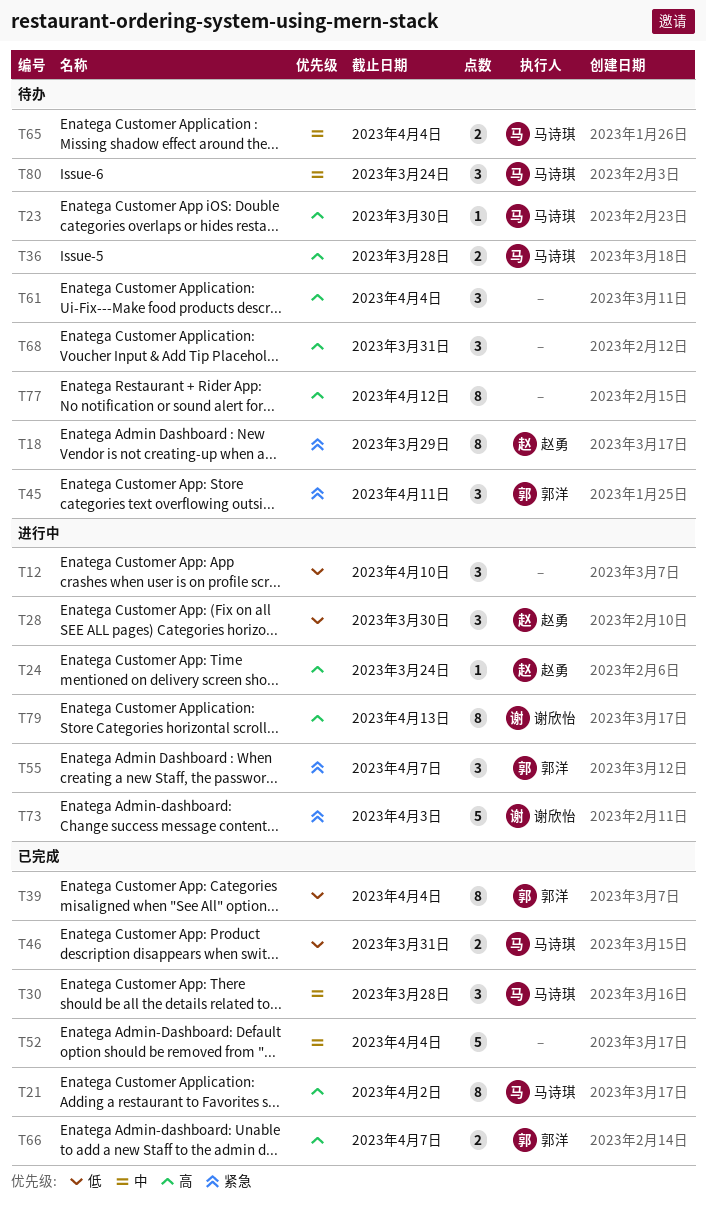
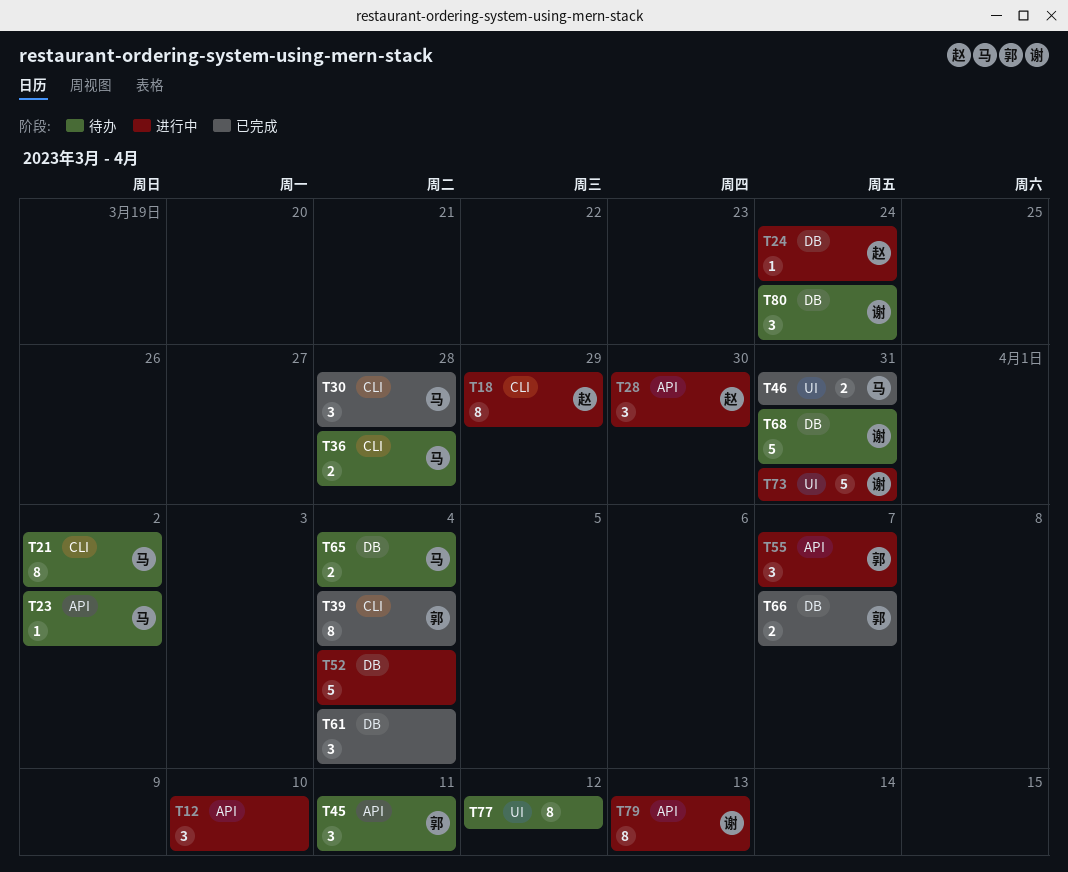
T18, status: 待办 -> 进行中
T21, status: 已完成 -> 待办
T23, due: Mar 30 -> Apr 2
T52, status: 已完成 -> 进行中
T61, status: 待办 -> 已完成
T68, owner: none -> 谢欣怡
T68, estimate: 3 -> 5
T73, due: Apr 3 -> Mar 31
T80, owner: 马诗琪 -> 谢欣怡

